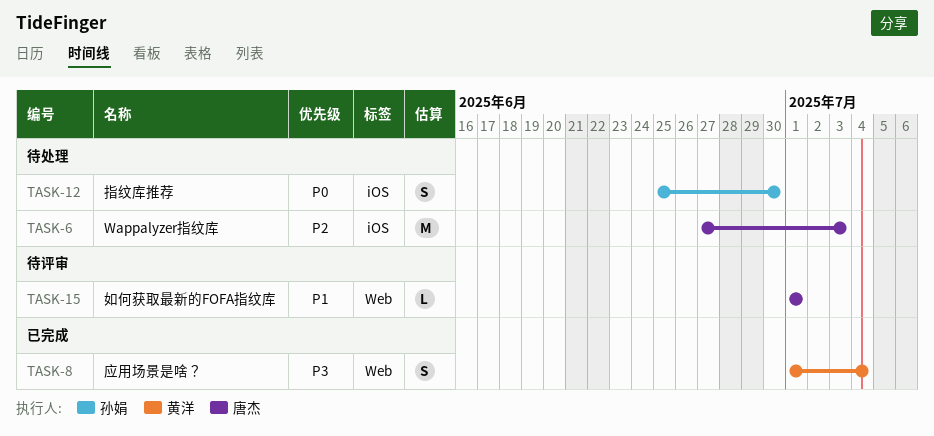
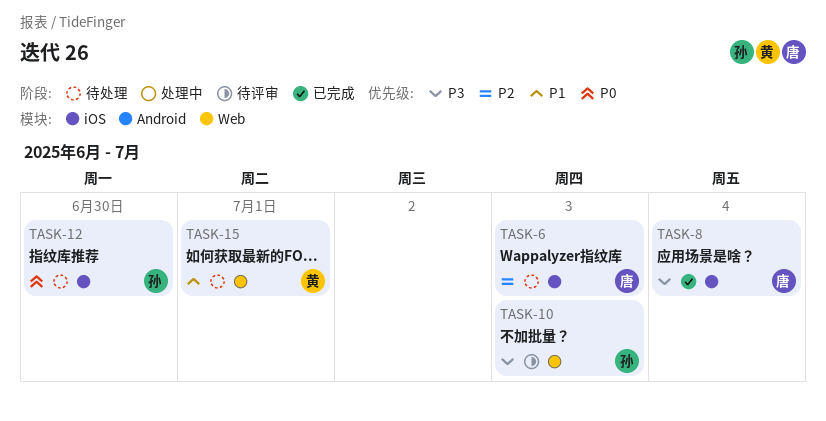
TASK-8, owner: 黄洋 -> 唐杰
TASK-8, label: Web -> iOS
TASK-10: none -> present
TASK-15, status: 待评审 -> 待处理
TASK-15, owner: 唐杰 -> 黄洋

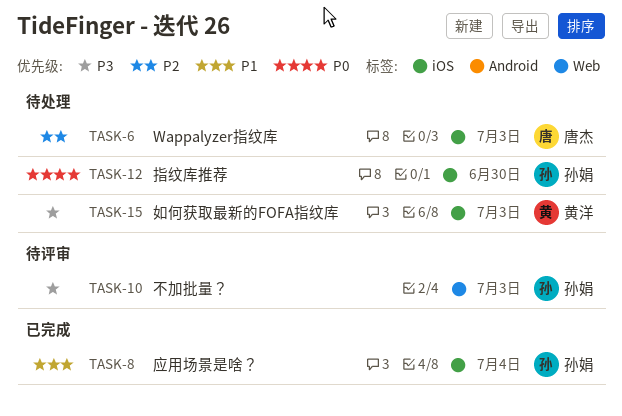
TASK-8, owner: 唐杰 -> 孙娟
TASK-8, priority: P3 -> P1
TASK-15, priority: P1 -> P3
TASK-15, label: Web -> iOS
TASK-15, due: Jul 1 -> Jul 3

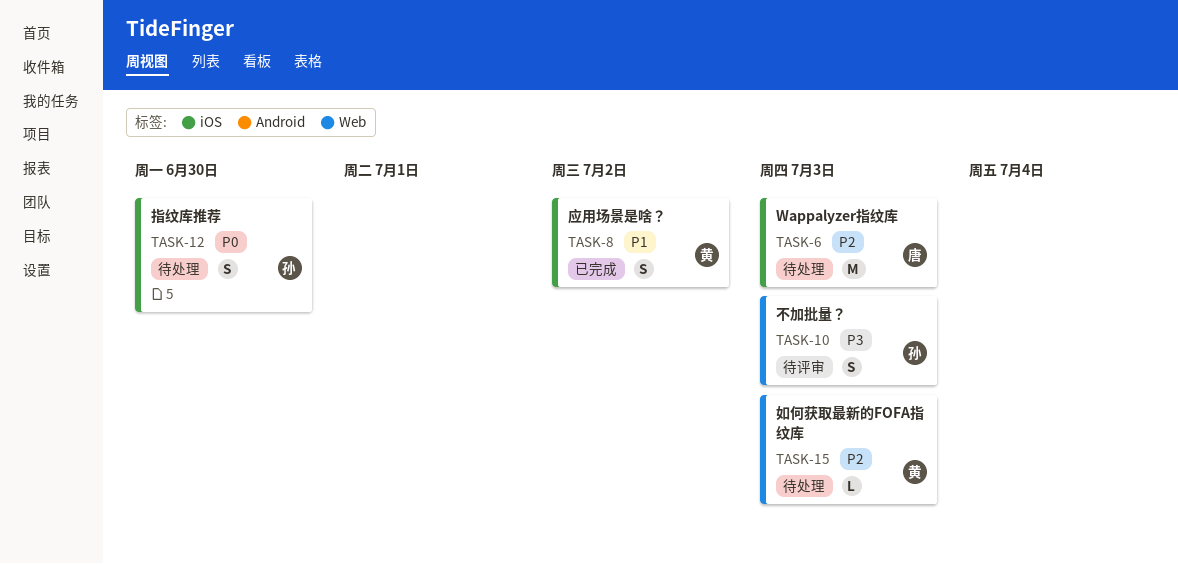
TASK-8, owner: 孙娟 -> 黄洋
TASK-8, due: Jul 4 -> Jul 2
TASK-15, priority: P3 -> P2
TASK-15, label: iOS -> Web

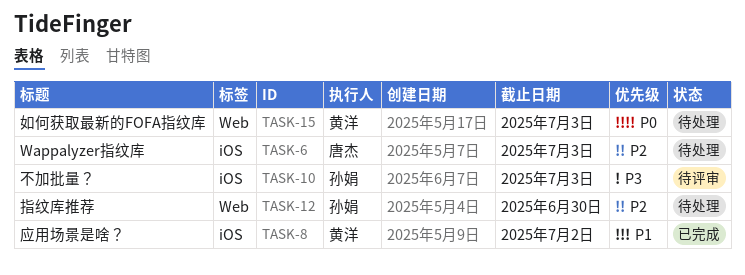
TASK-10, label: Web -> iOS
TASK-12, priority: P0 -> P2
TASK-12, label: iOS -> Web
TASK-15, priority: P2 -> P0

